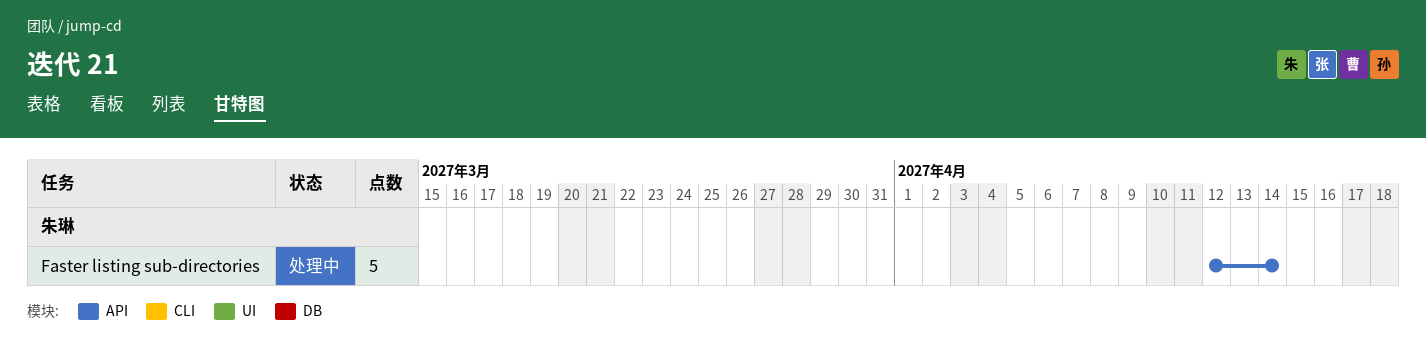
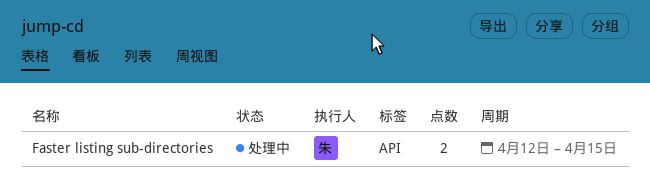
Faster listing sub-directories, estimate: 5 -> 2
Faster listing sub-directories, due: Apr 14 -> Apr 15

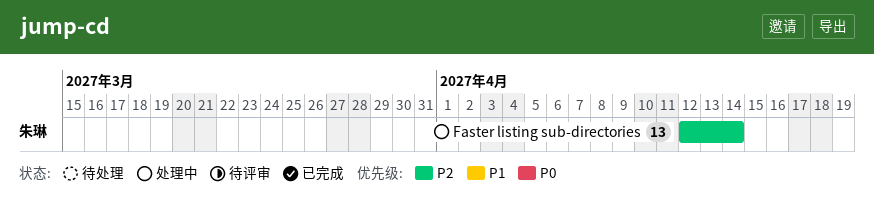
Faster listing sub-directories, estimate: 2 -> 13
Faster listing sub-directories, due: Apr 15 -> Apr 14

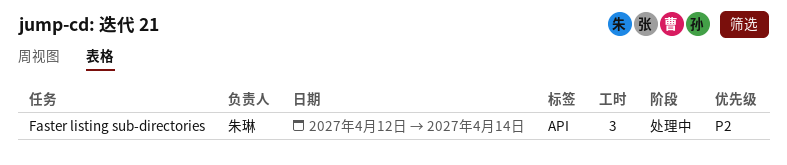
Faster listing sub-directories, estimate: 13 -> 3

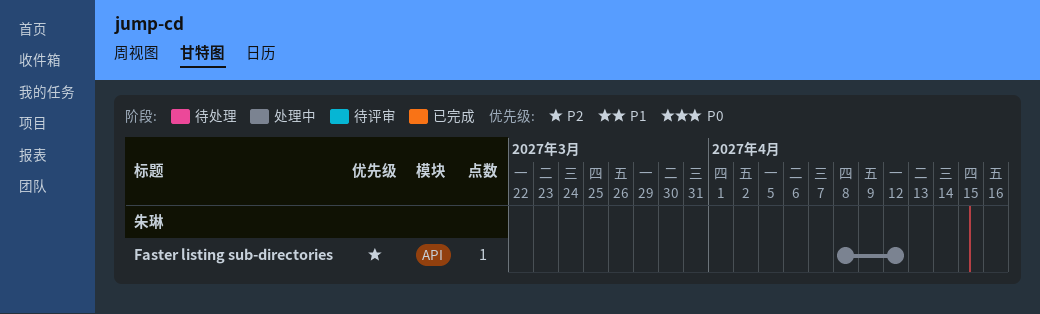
Faster listing sub-directories, estimate: 3 -> 1
Faster listing sub-directories, start: Apr 12 -> Apr 8
Faster listing sub-directories, due: Apr 14 -> Apr 12

